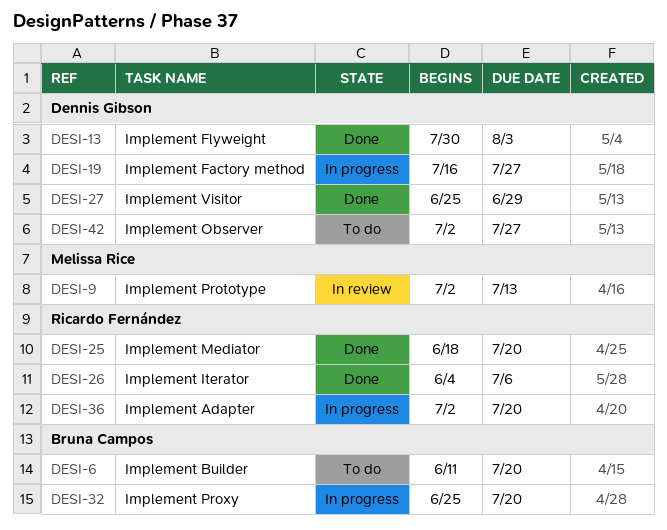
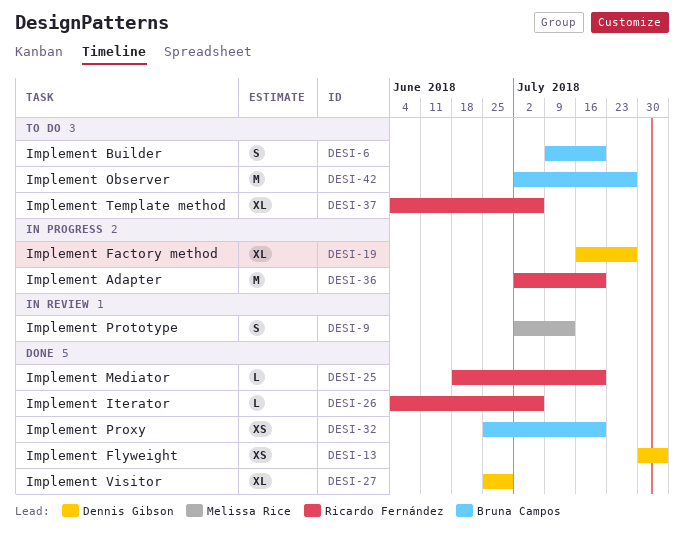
DESI-6, start: Jun 11 -> Jul 9
DESI-32, status: In progress -> Done
DESI-37: none -> present
DESI-42, owner: Dennis Gibson -> Bruna Campos

